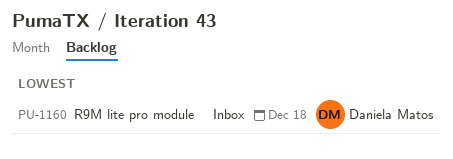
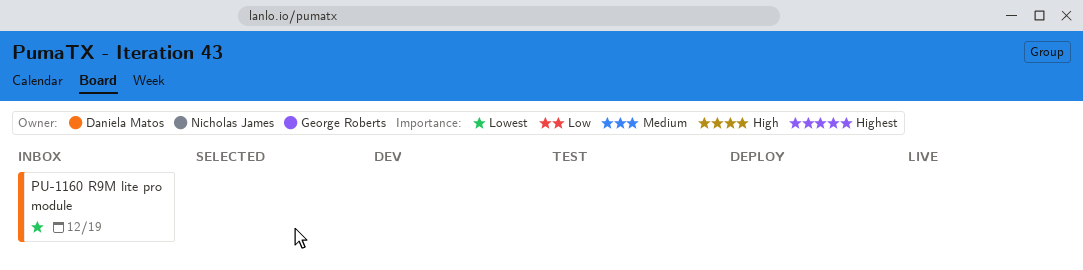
PU-1160, due: Dec 18 -> Dec 19

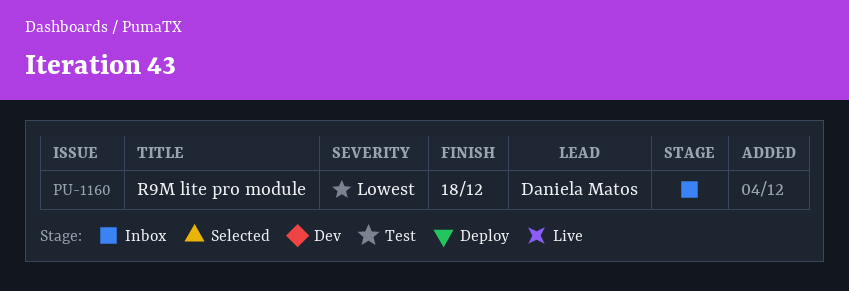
PU-1160, due: Dec 19 -> Dec 18

